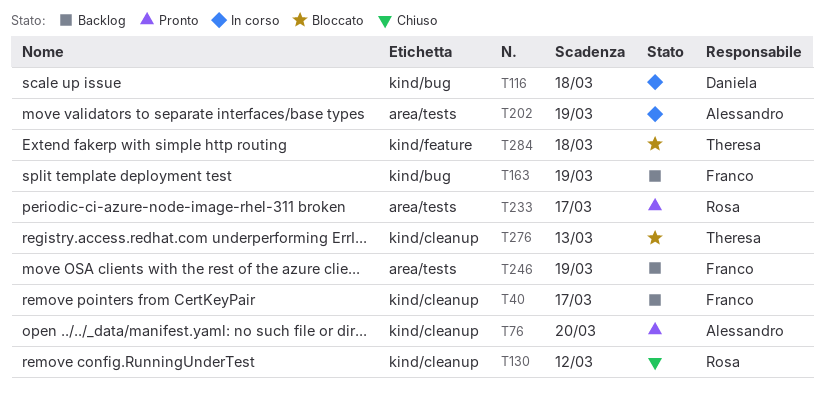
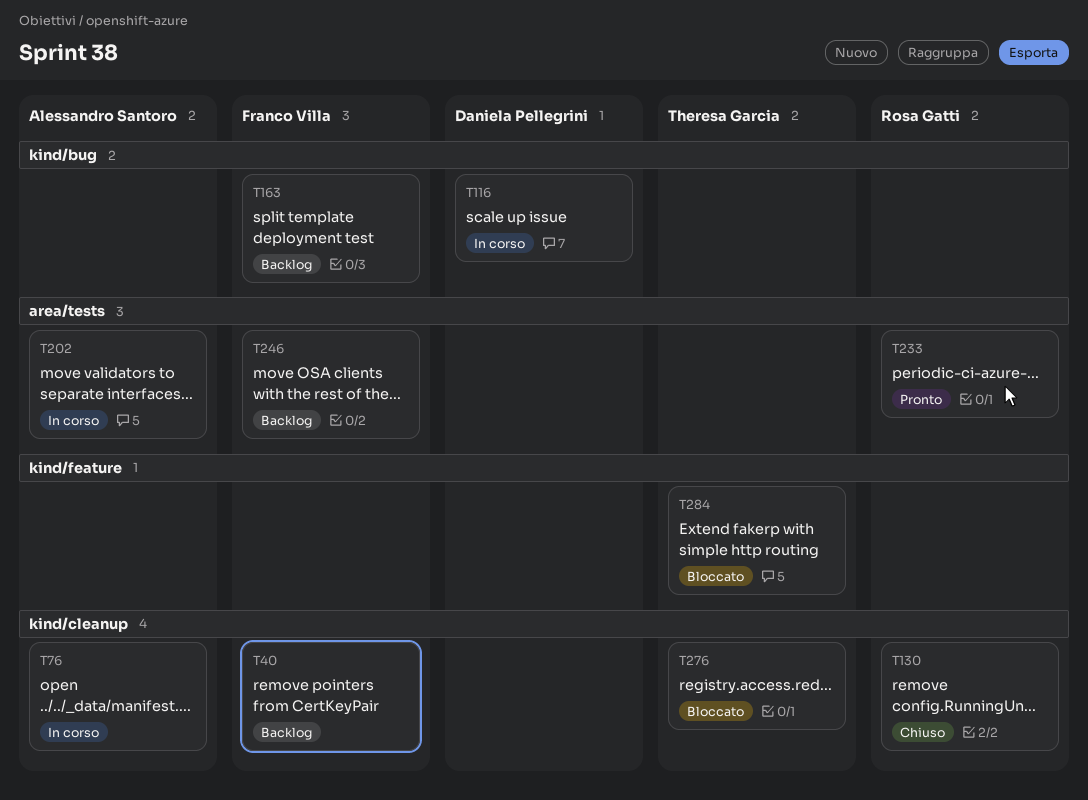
T76, status: Pronto -> In corso

